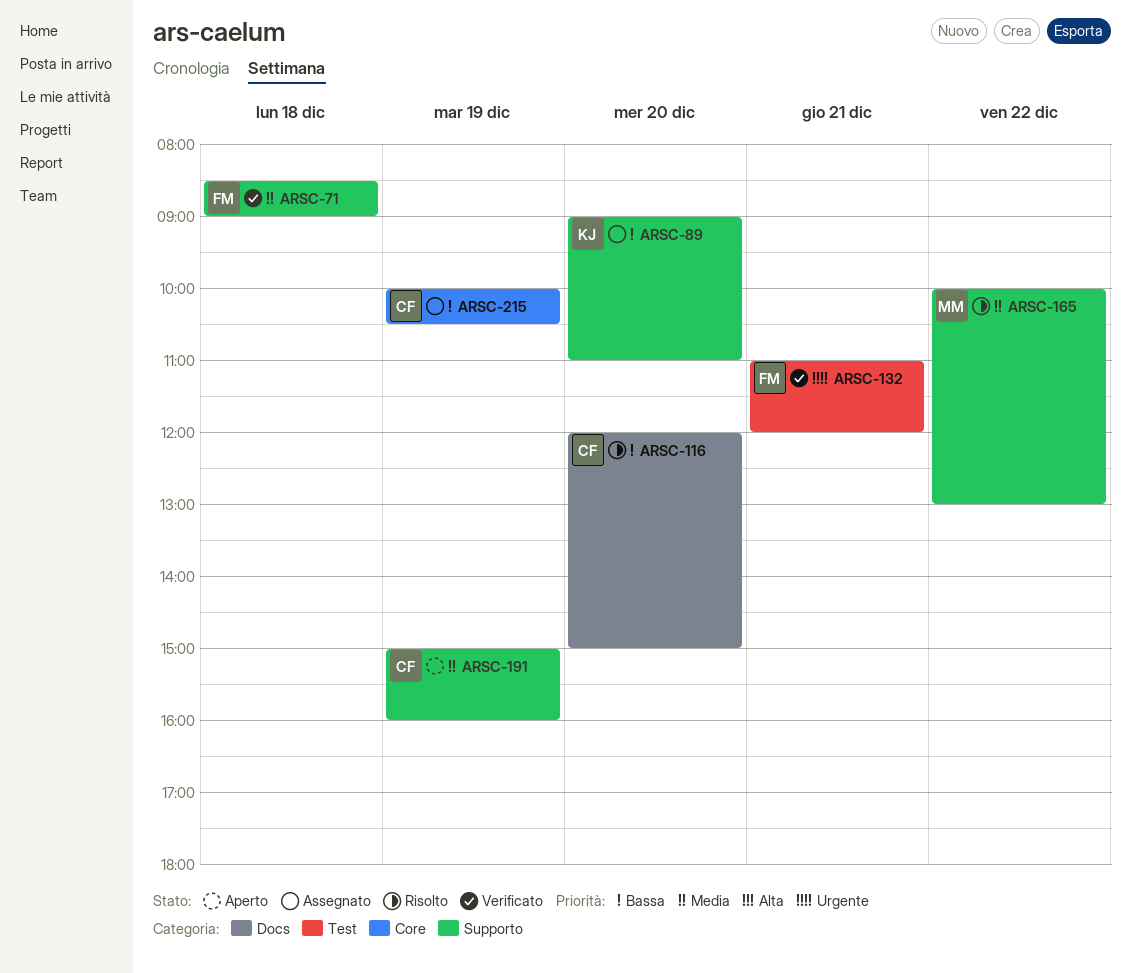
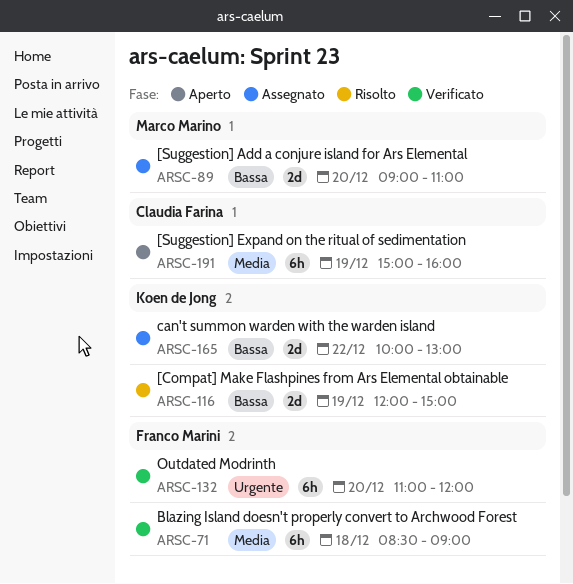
ARSC-89, owner: Koen de Jong -> Marco Marino
ARSC-116, owner: Claudia Farina -> Koen de Jong
ARSC-116, day: Dec 20 -> Dec 19
ARSC-132, day: Dec 21 -> Dec 20
ARSC-165, status: Risolto -> Assegnato
ARSC-165, owner: Marco Marino -> Koen de Jong
ARSC-165, priority: Media -> Bassa
ARSC-215: present -> none

